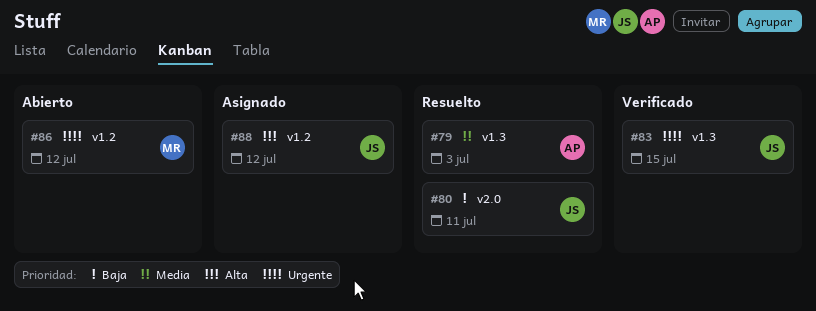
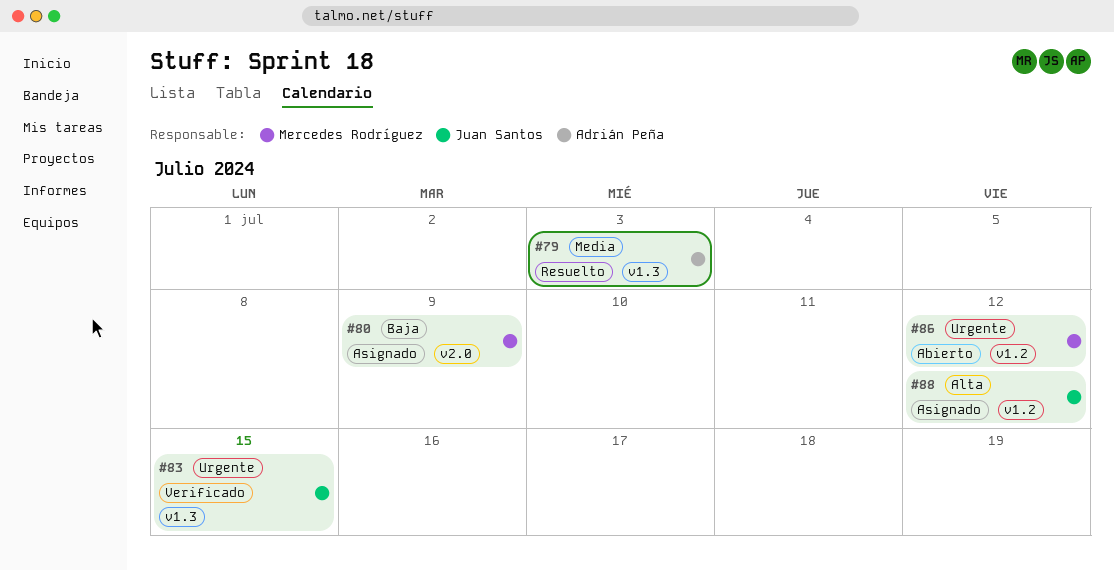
#80, status: Resuelto -> Asignado
#80, owner: Juan Santos -> Mercedes Rodríguez
#80, due: Jul 11 -> Jul 9

